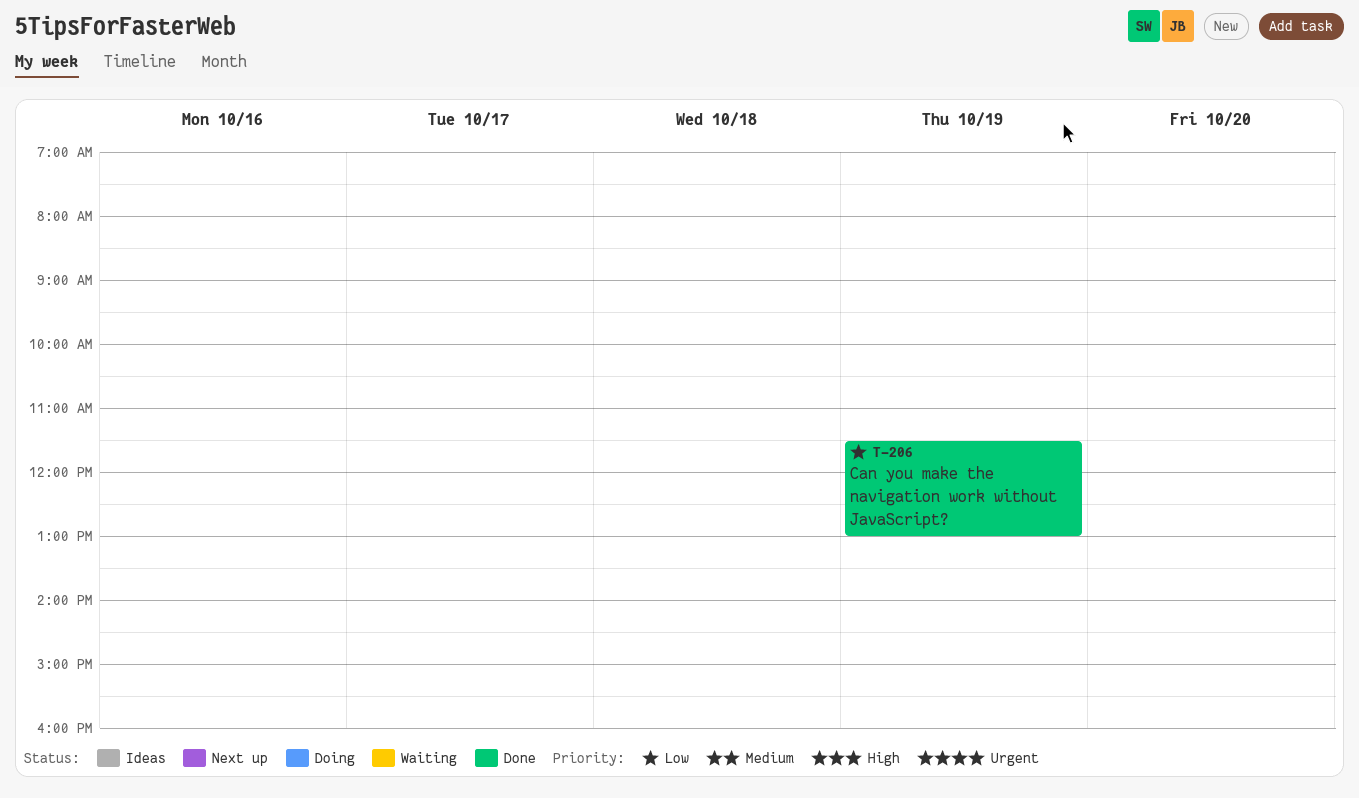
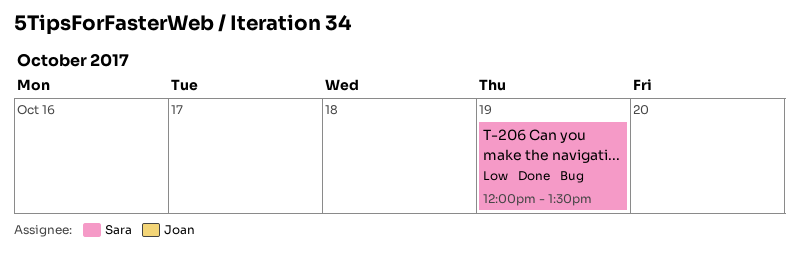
T-206, begins: 11:30 -> 12:00
T-206, ends: 13:00 -> 13:30

